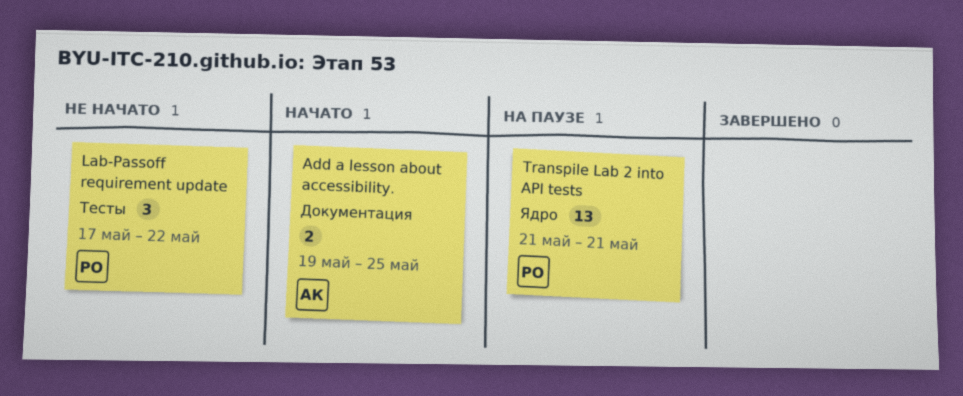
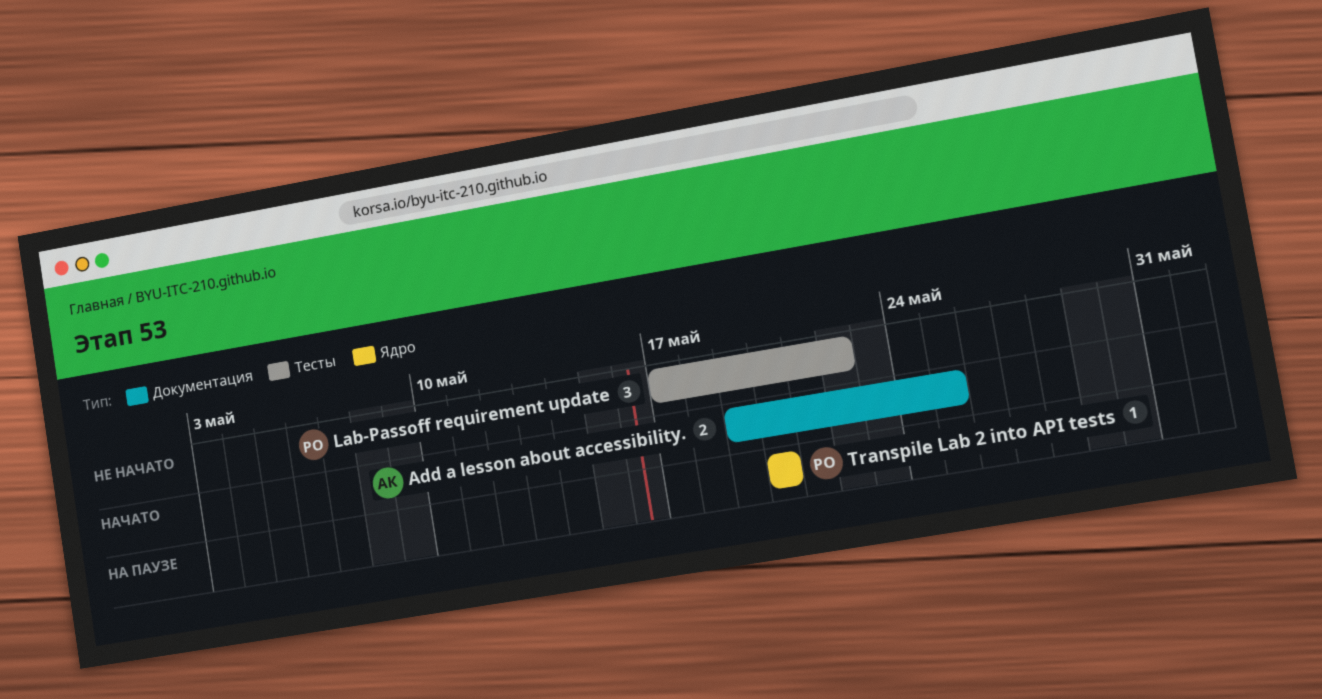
Transpile Lab 2 into API tests, estimate: 13 -> 1
Transpile Lab 2 into API tests, start: May 21 -> May 20
Transpile Lab 2 into API tests, due: May 21 -> May 20

